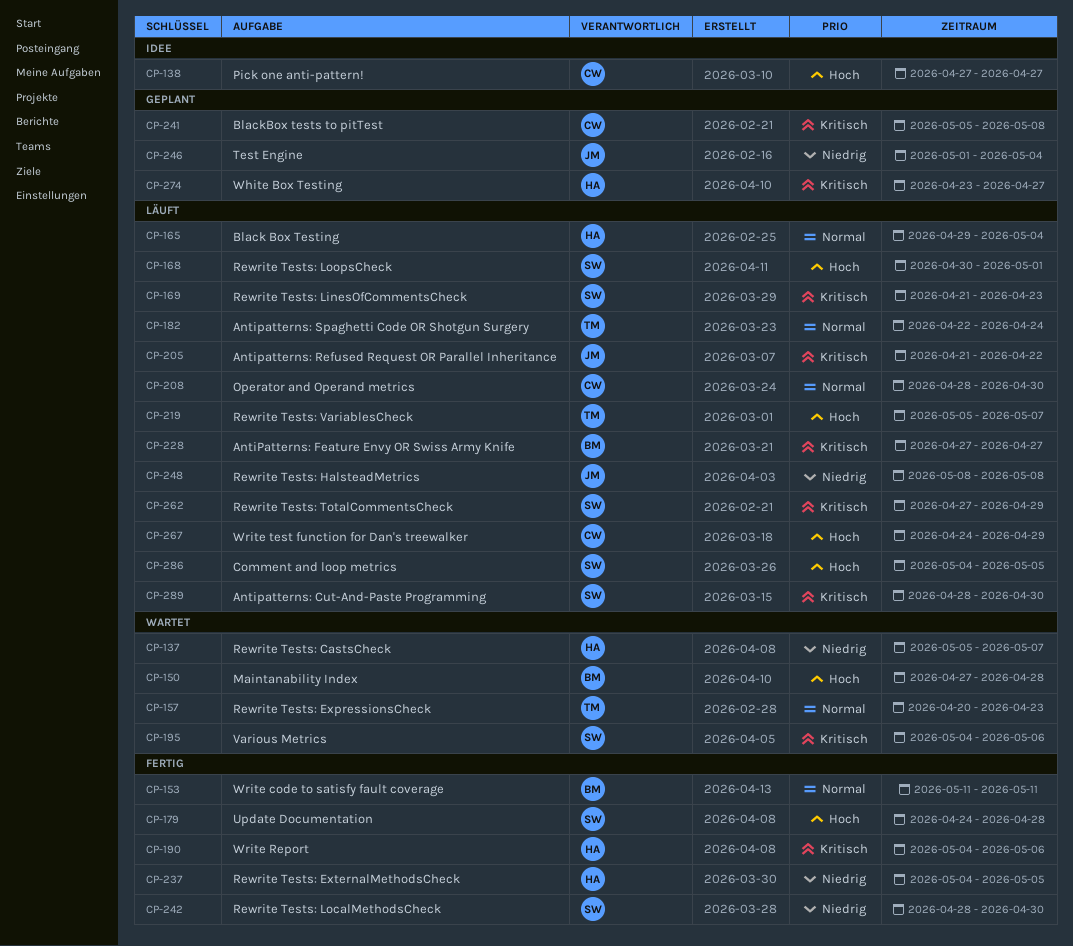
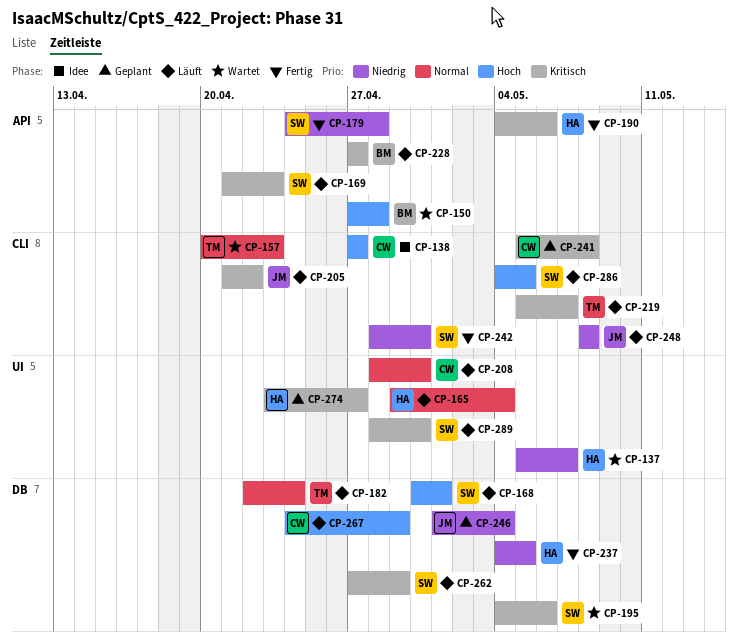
CP-153: present -> none
CP-179, priority: Hoch -> Niedrig
CP-219, priority: Hoch -> Kritisch

